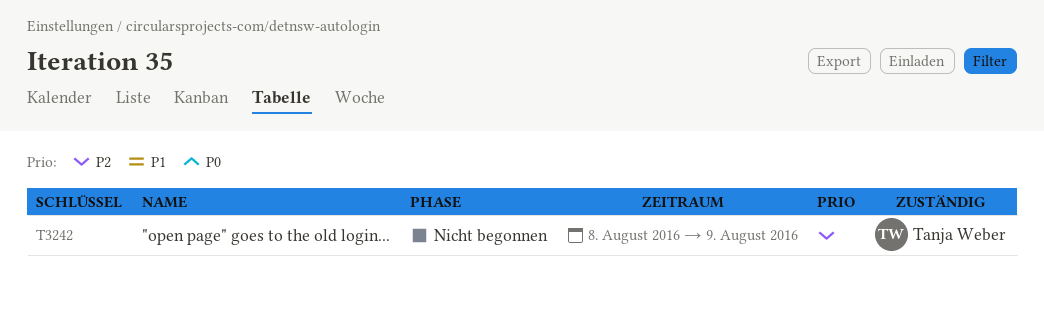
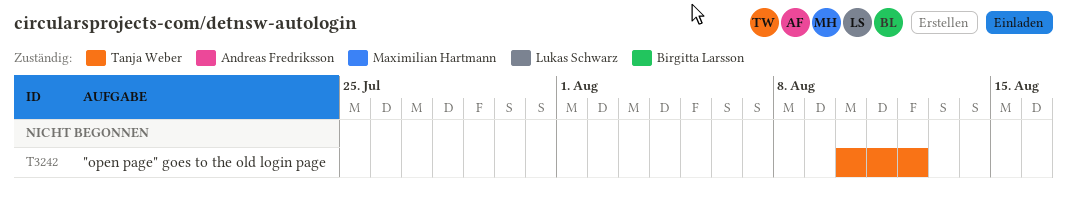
T3242, start: Aug 8 -> Aug 10
T3242, due: Aug 9 -> Aug 12

